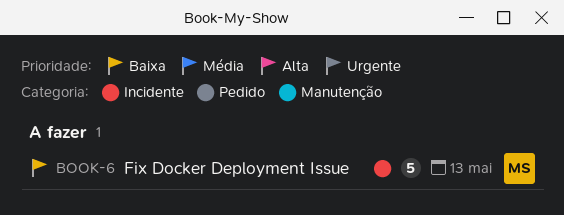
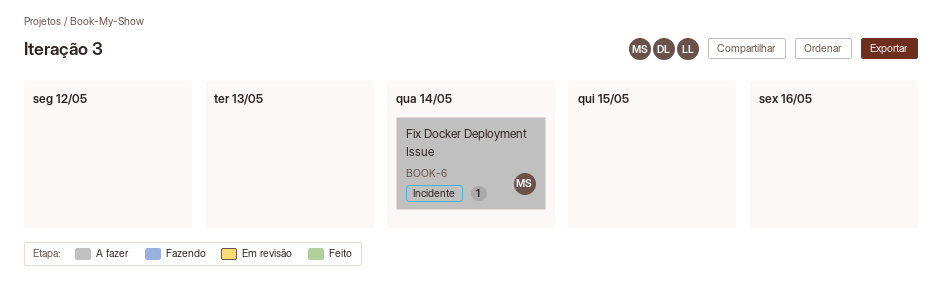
BOOK-6, estimate: 5 -> 1
BOOK-6, due: May 13 -> May 14

